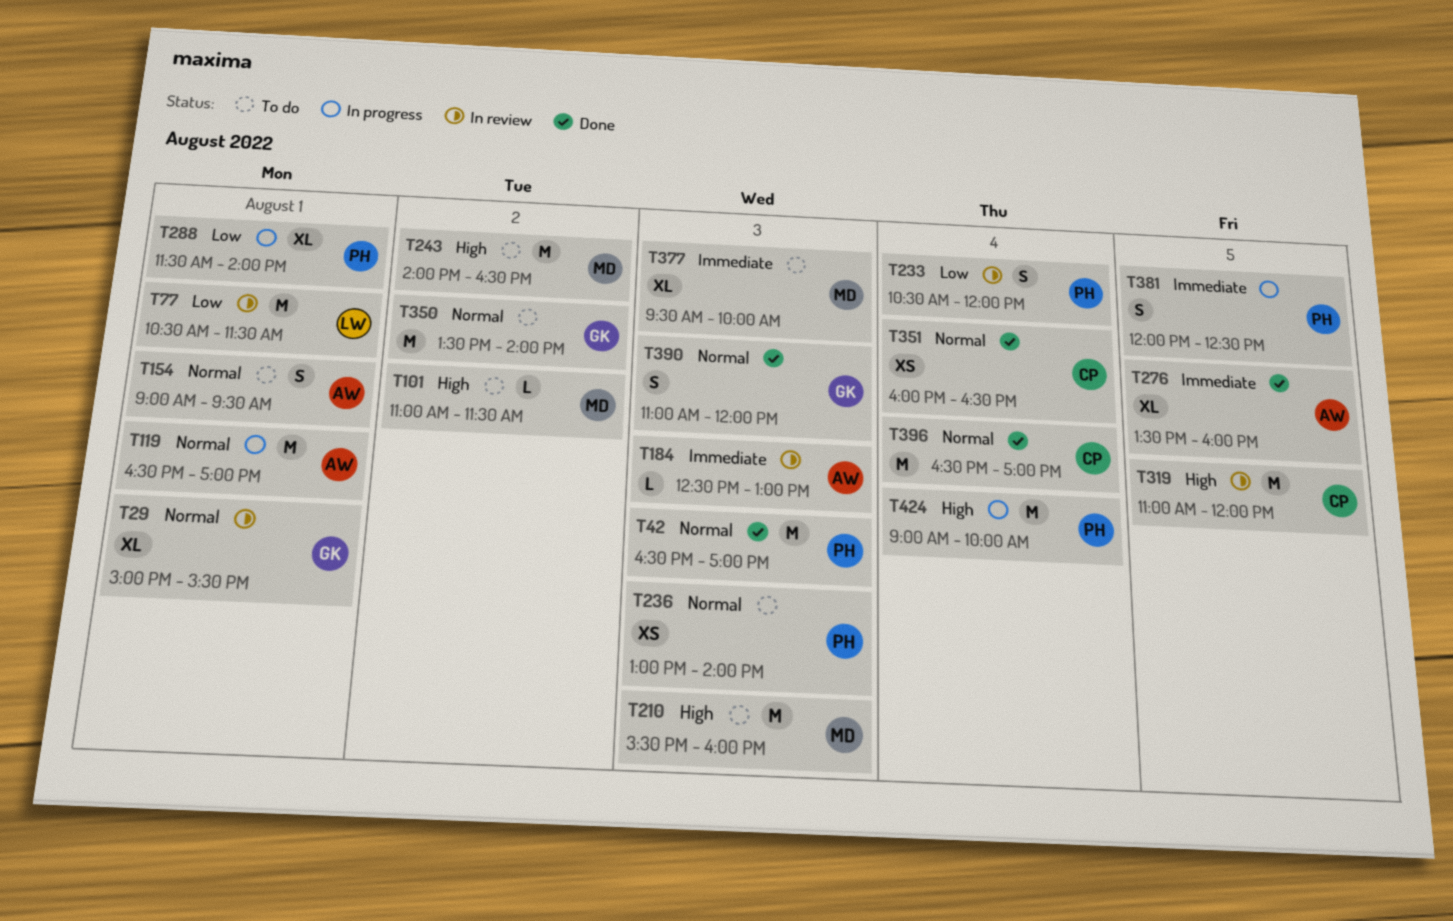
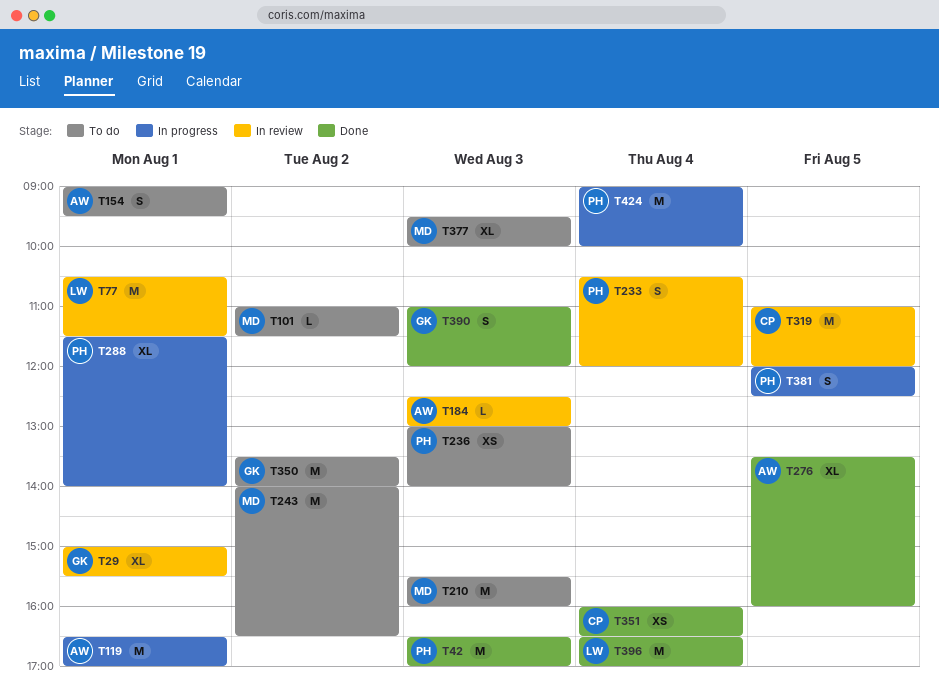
T396, owner: CP -> LW

